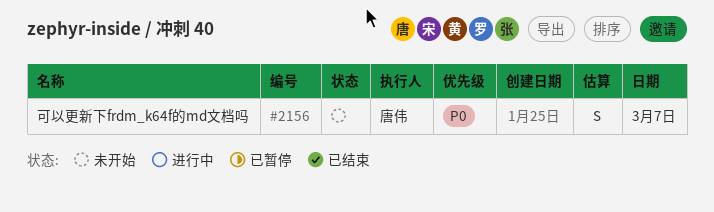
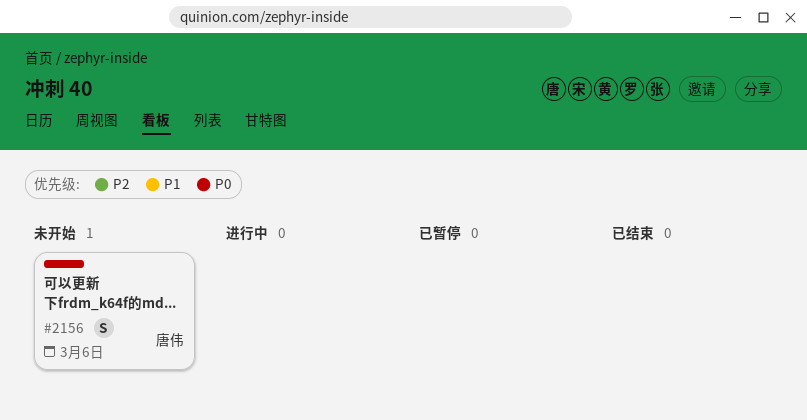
#2156, day: Mar 7 -> Mar 6

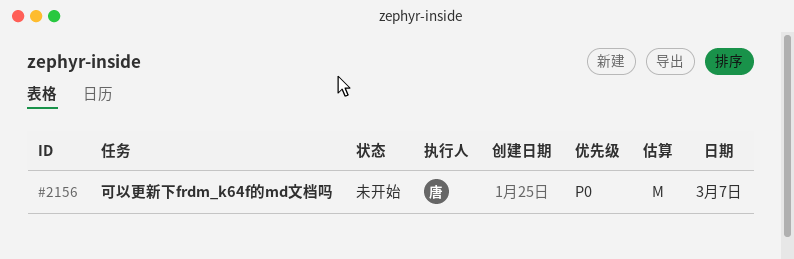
#2156, estimate: S -> M
#2156, day: Mar 6 -> Mar 7

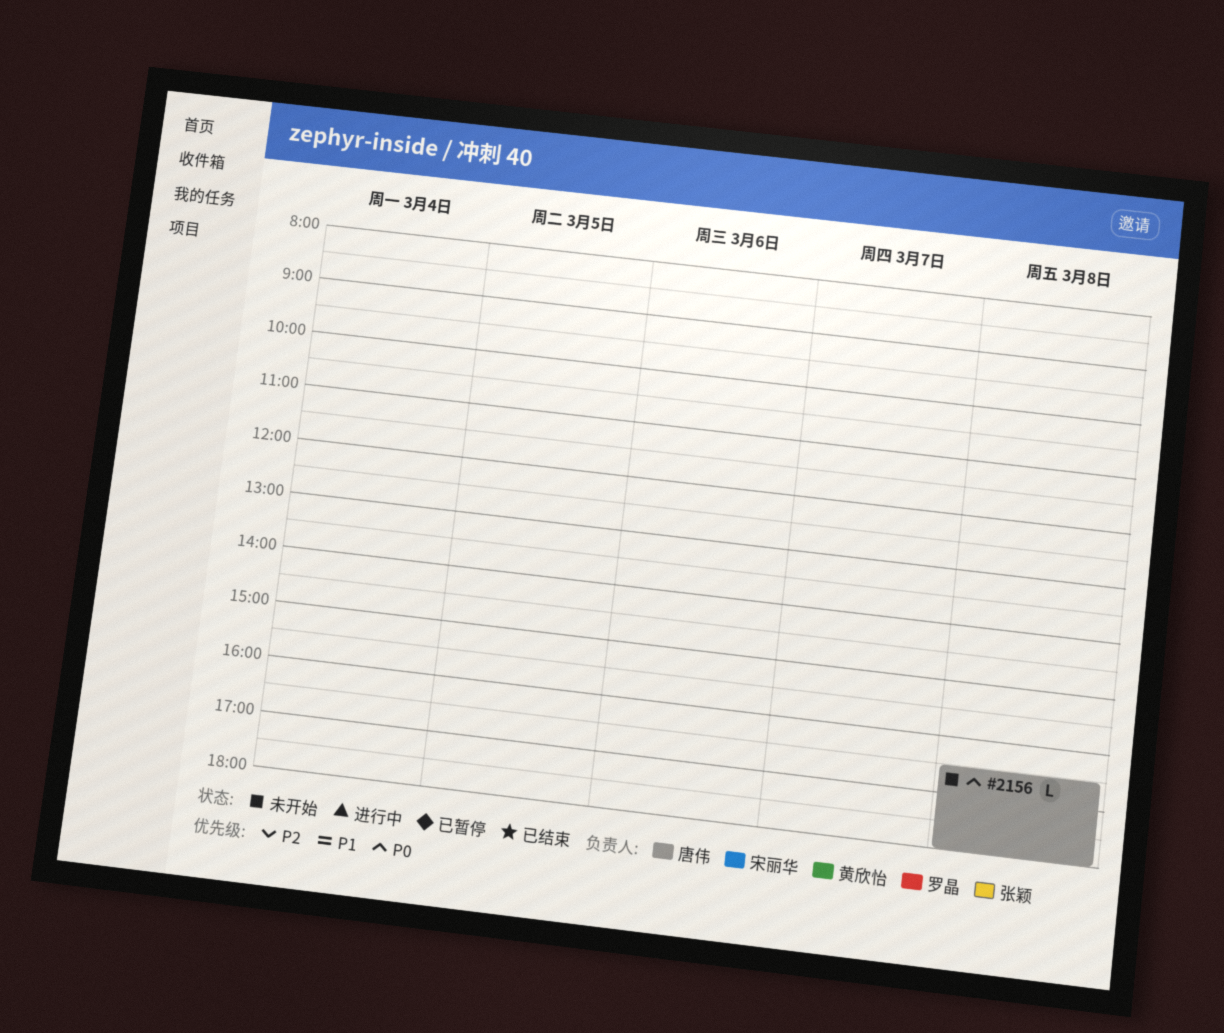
#2156, estimate: M -> L
#2156, day: Mar 7 -> Mar 8

